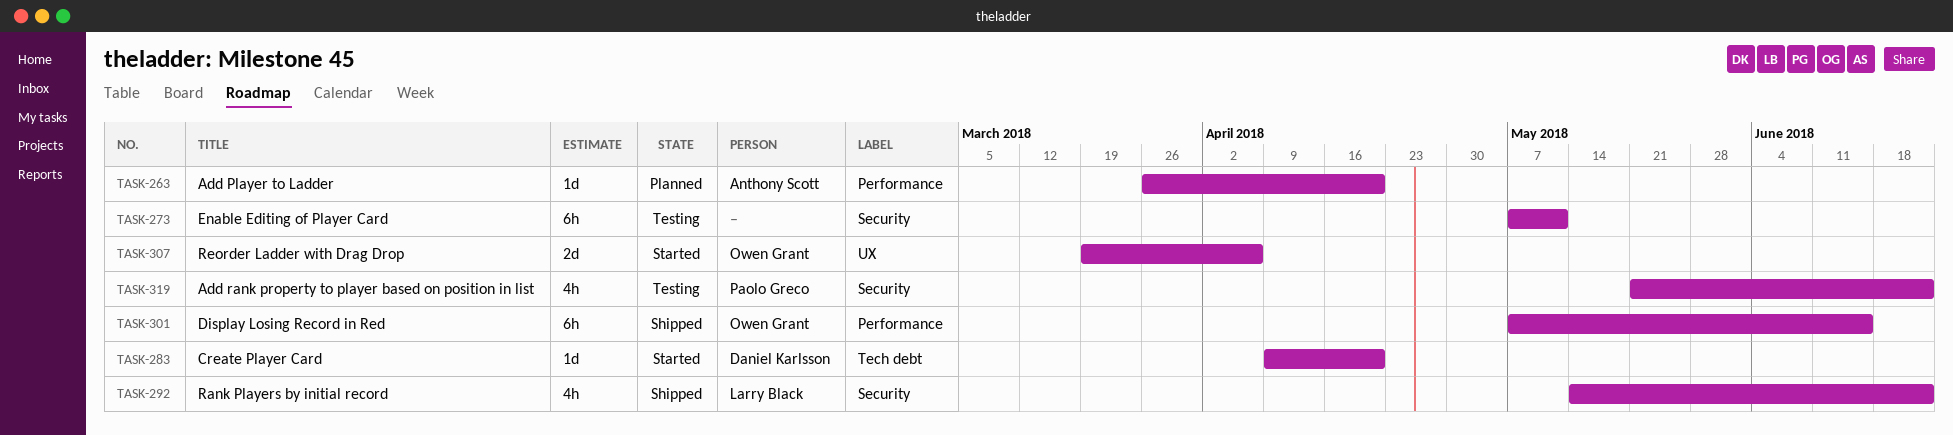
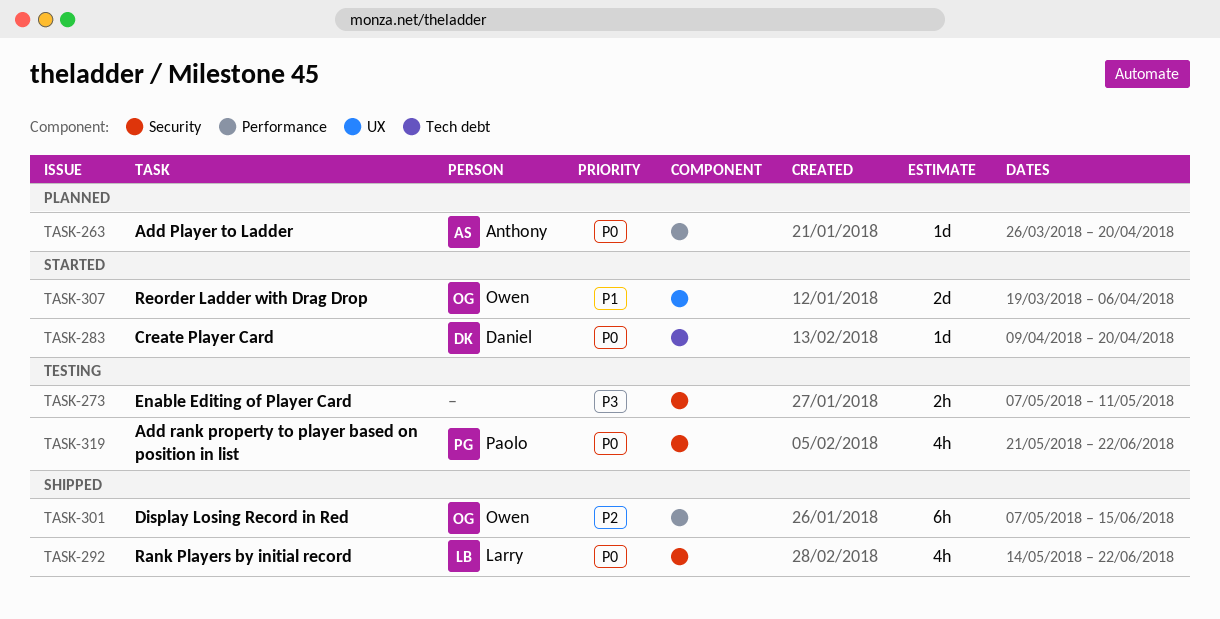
TASK-273, estimate: 6h -> 2h

